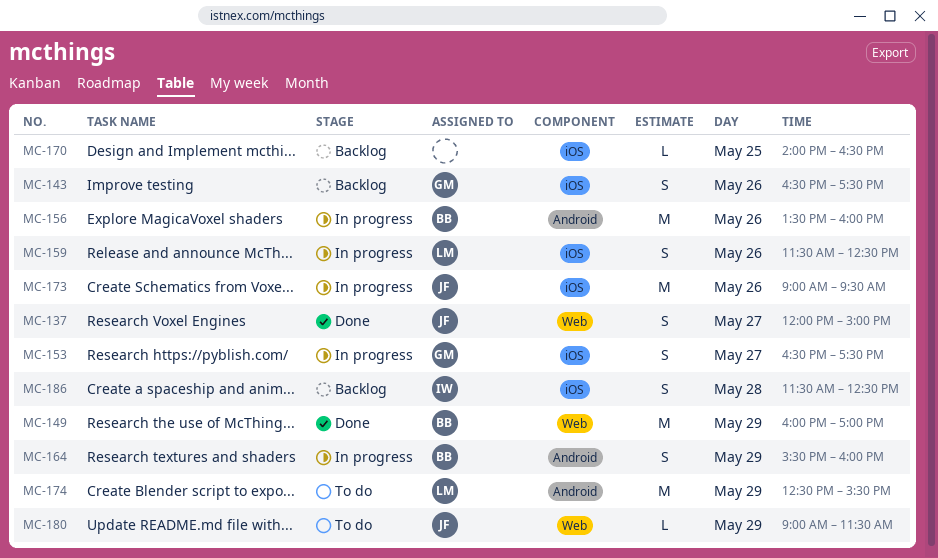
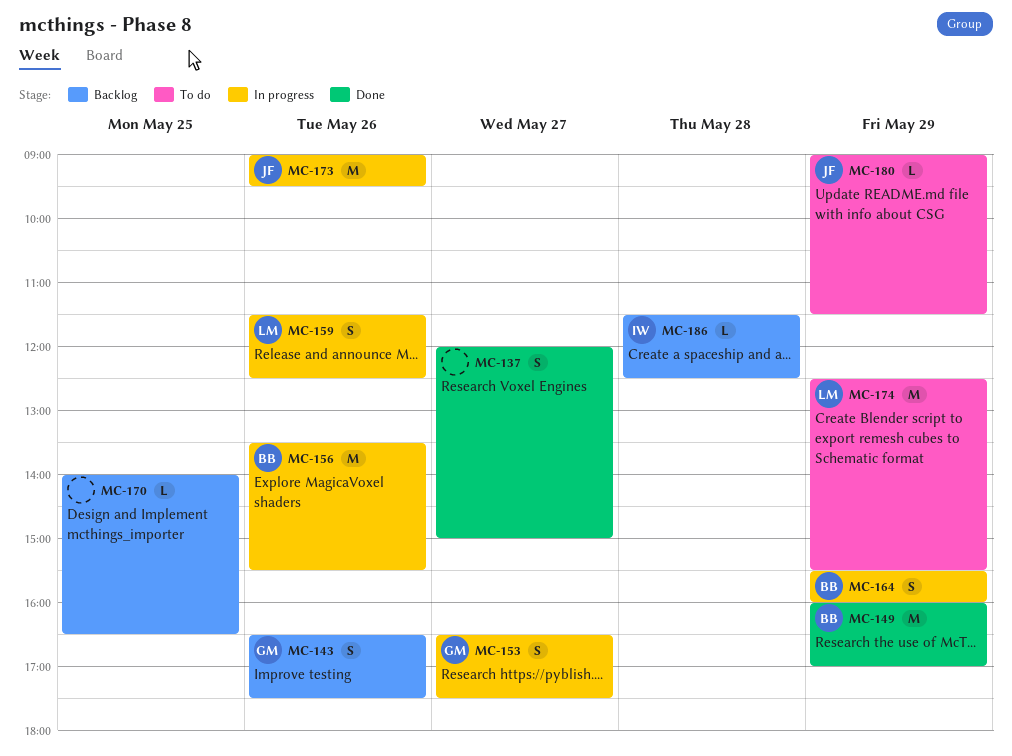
MC-137, owner: JF -> none
MC-156, ends: 16:00 -> 15:30
MC-186, estimate: S -> L

